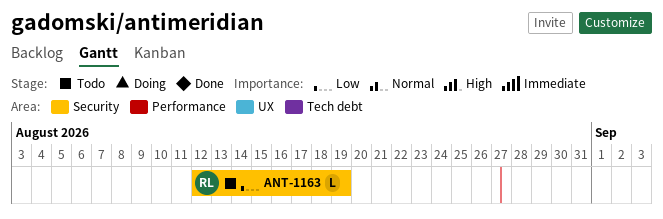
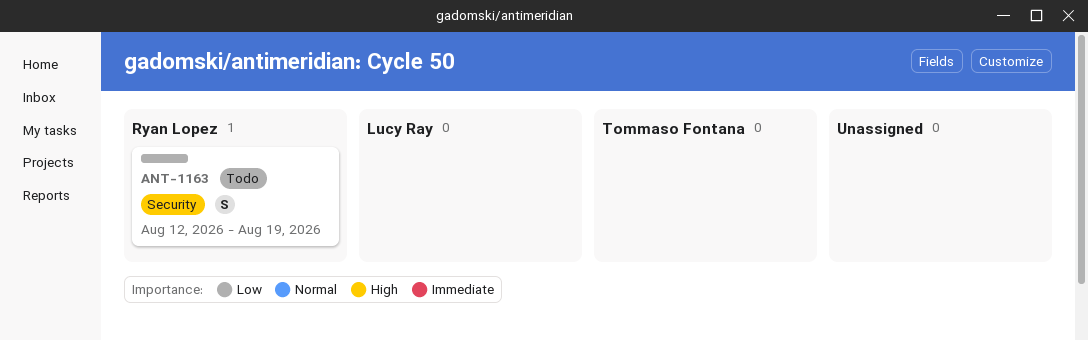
ANT-1163, estimate: L -> S

